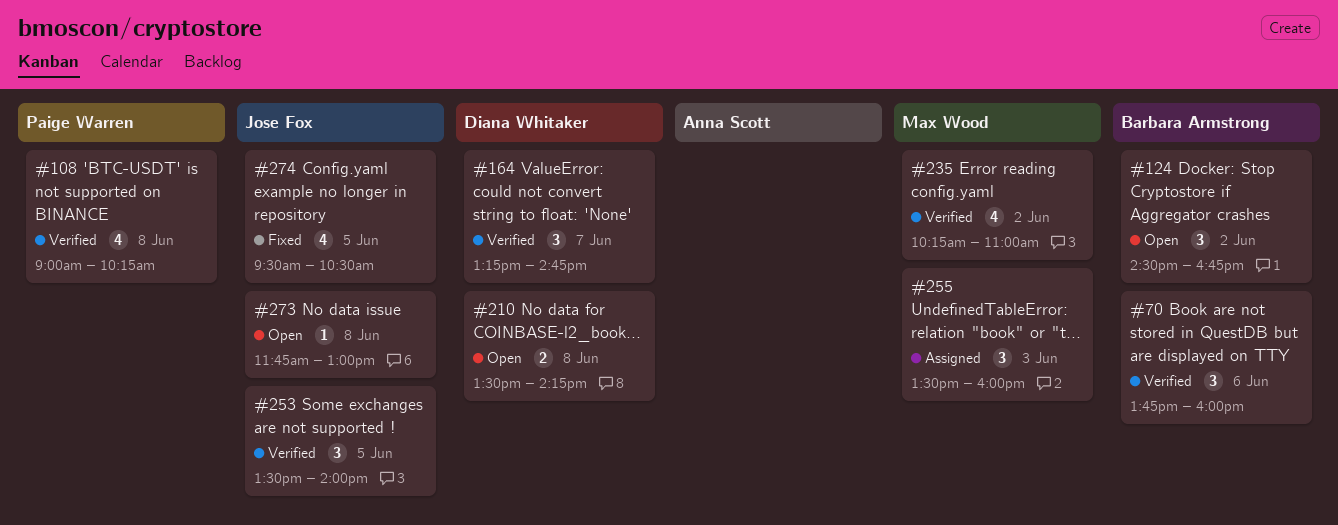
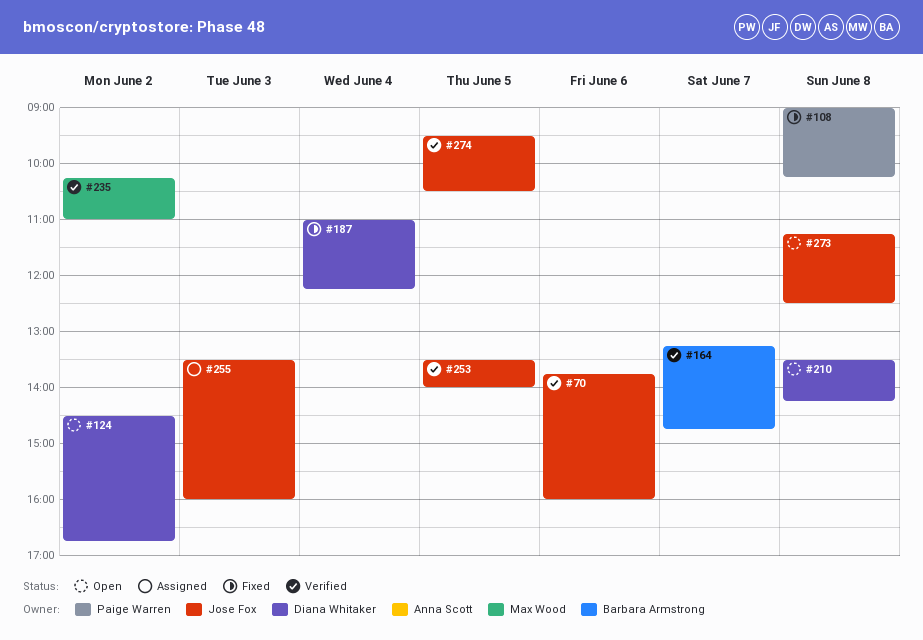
#70, owner: Barbara Armstrong -> Jose Fox
#108, status: Verified -> Fixed
#124, owner: Barbara Armstrong -> Diana Whitaker
#164, owner: Diana Whitaker -> Barbara Armstrong
#187: none -> present
#255, owner: Max Wood -> Jose Fox
#273, begins: 11:45 -> 11:15
#273, ends: 13:00 -> 12:30
#274, status: Fixed -> Verified

